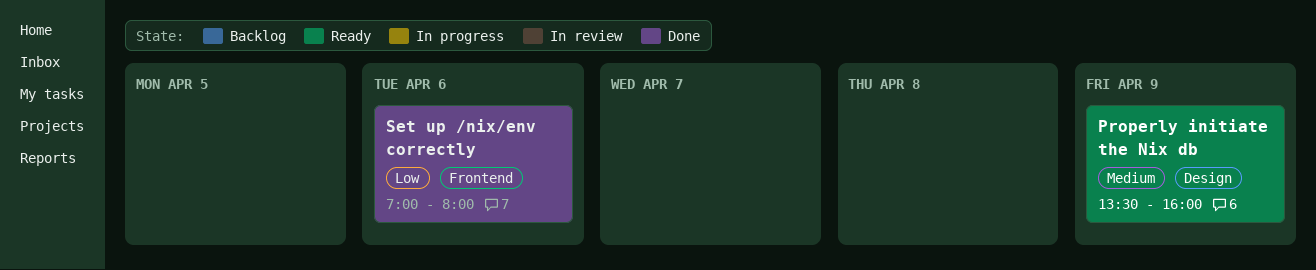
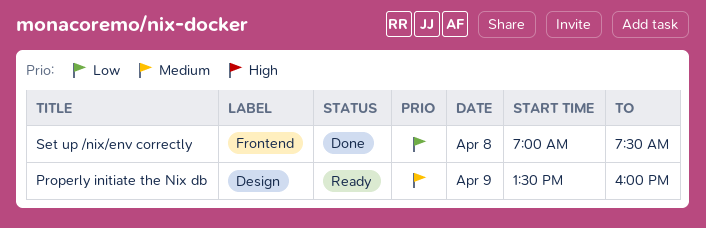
Set up /nix/env correctly, day: Apr 6 -> Apr 8
Set up /nix/env correctly, ends: 08:00 -> 07:30

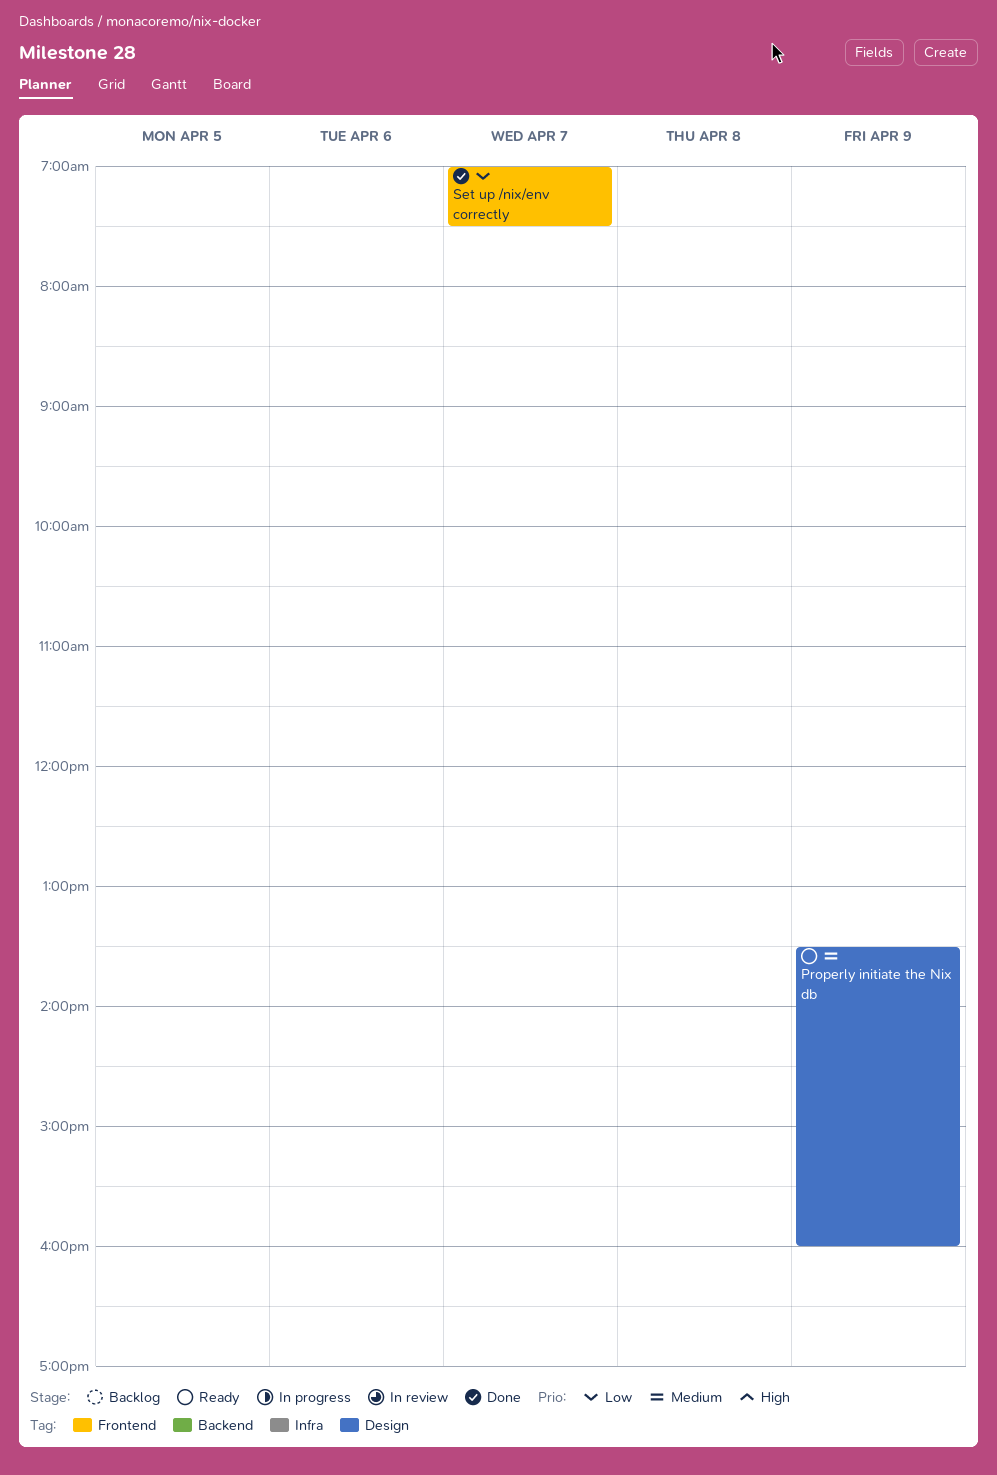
Set up /nix/env correctly, day: Apr 8 -> Apr 7

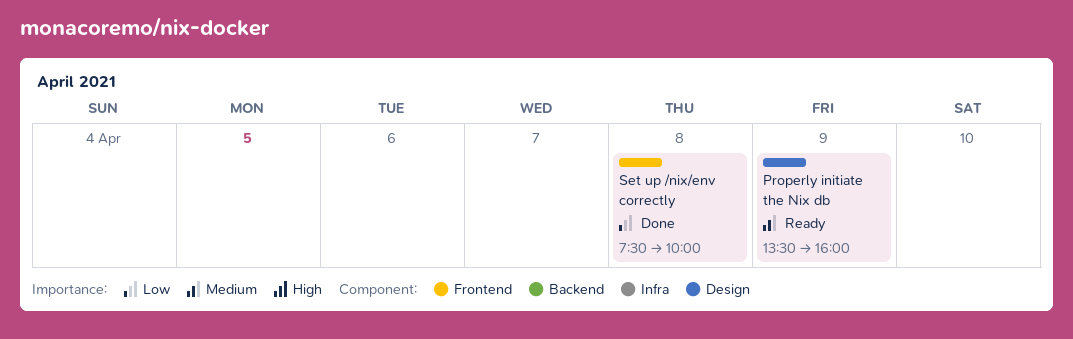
Set up /nix/env correctly, day: Apr 7 -> Apr 8
Set up /nix/env correctly, begins: 07:00 -> 07:30
Set up /nix/env correctly, ends: 07:30 -> 10:00

